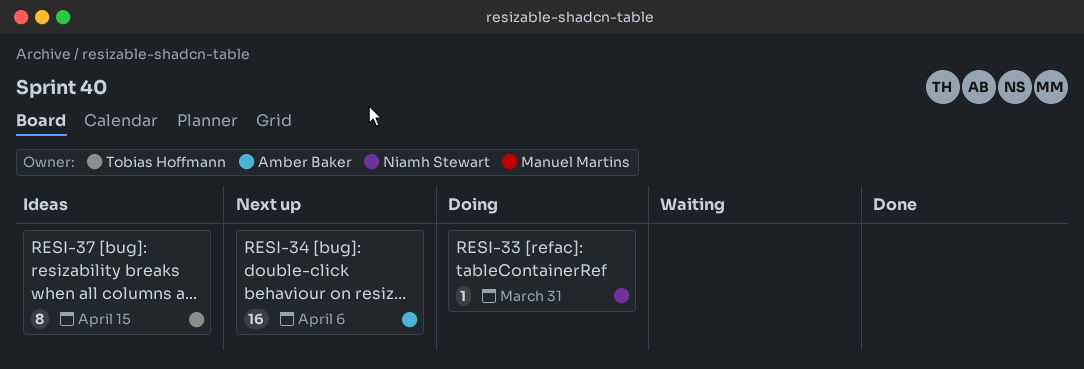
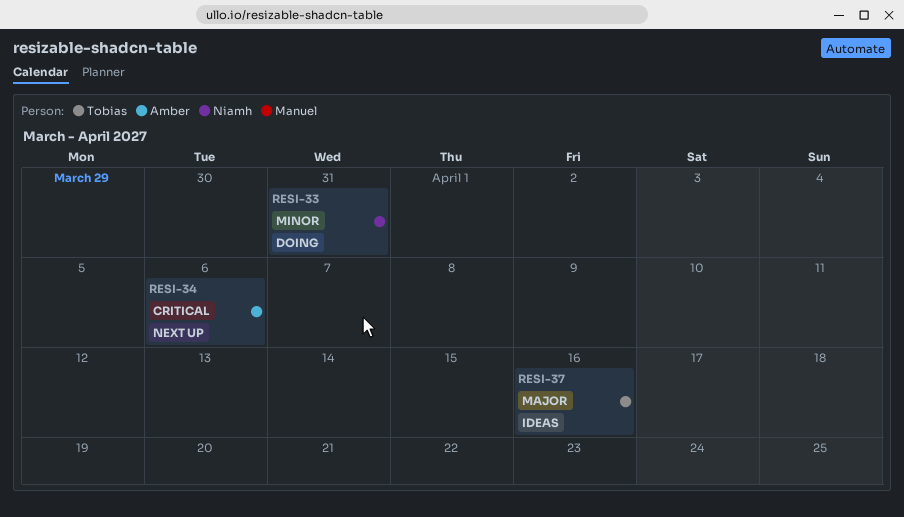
RESI-37, due: Apr 15 -> Apr 16

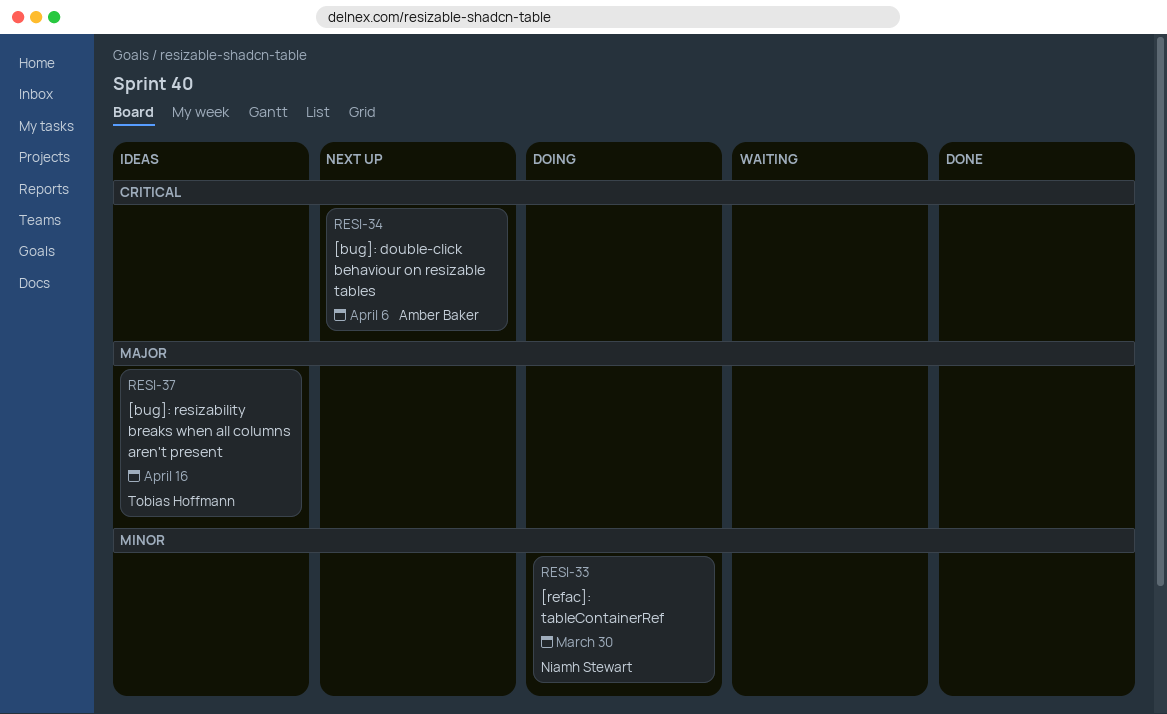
RESI-33, due: Mar 31 -> Mar 30

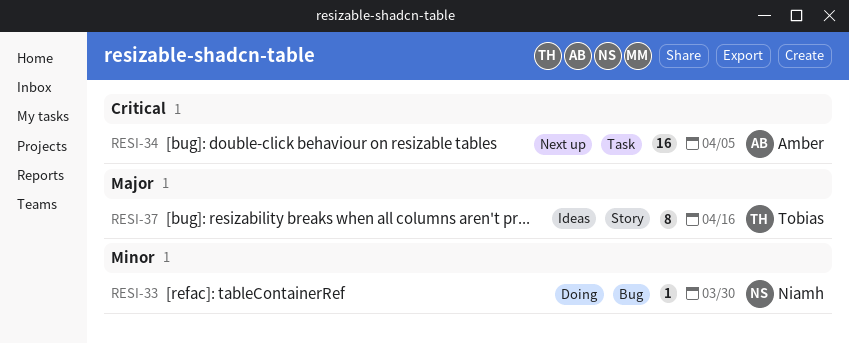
RESI-34, due: Apr 6 -> Apr 5

